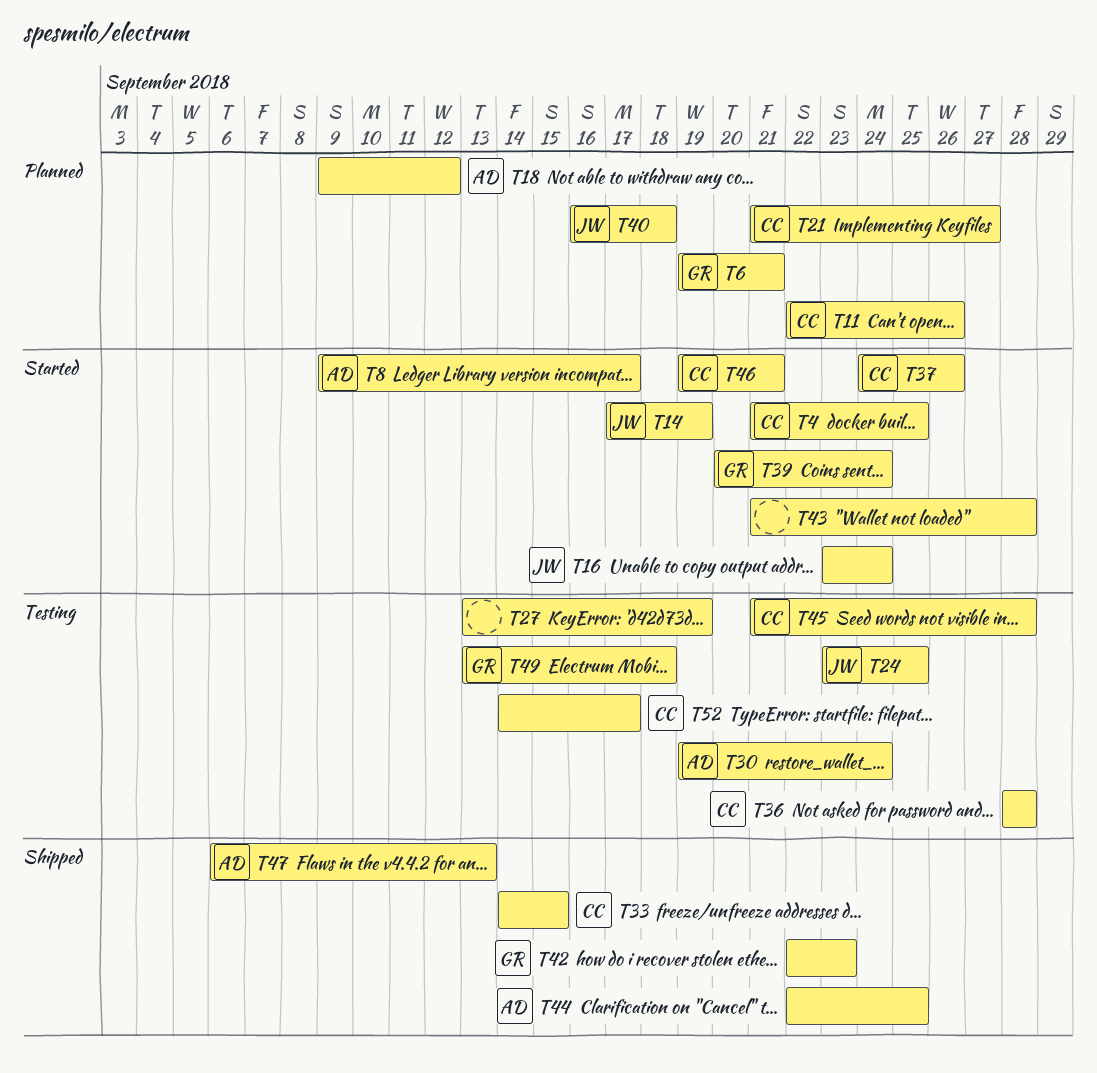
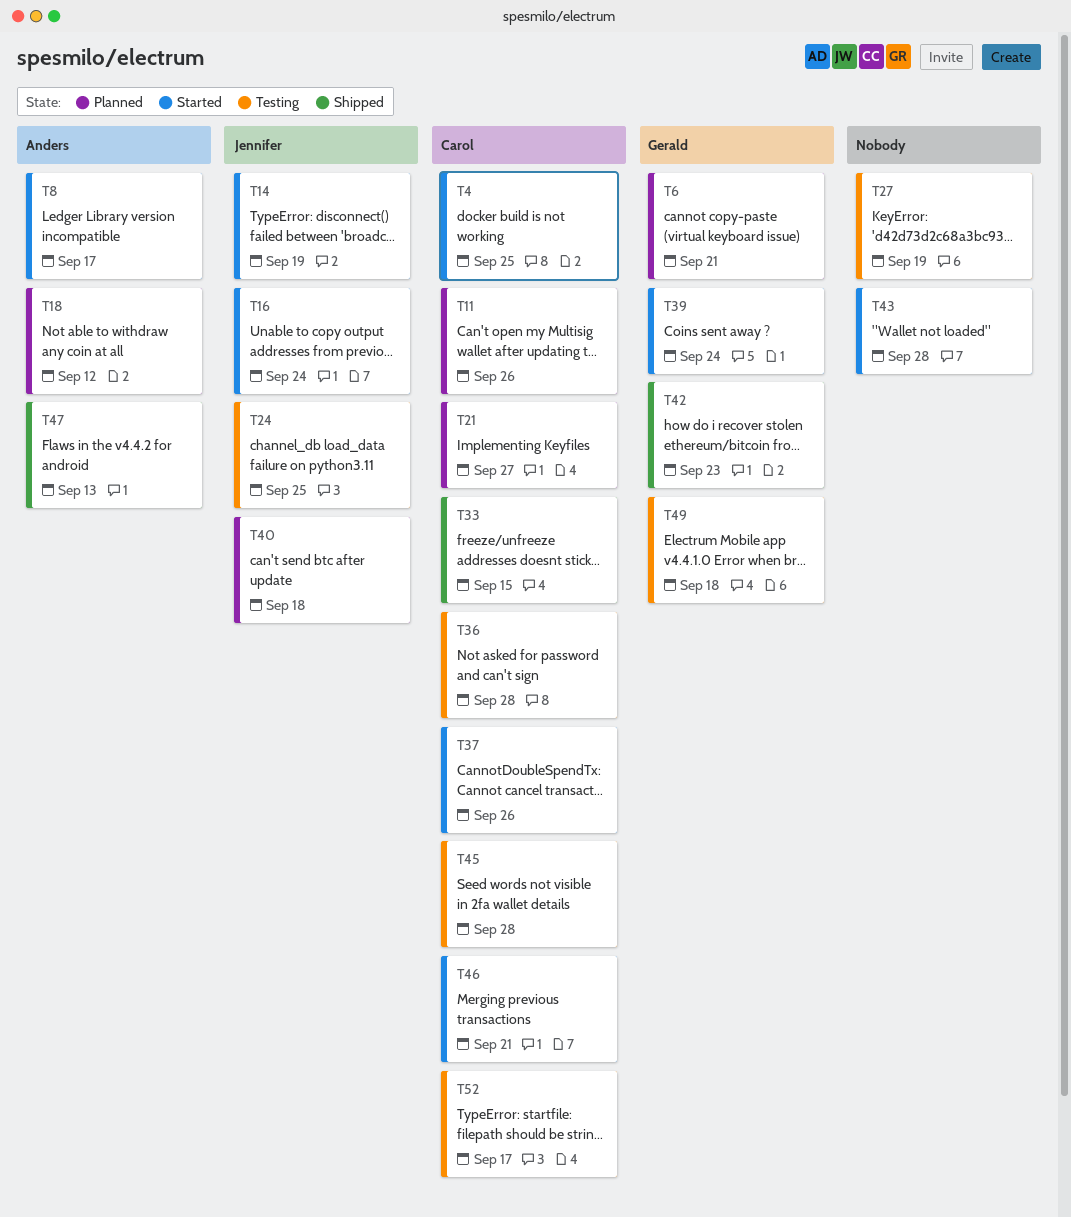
T30: present -> none
T44: present -> none

